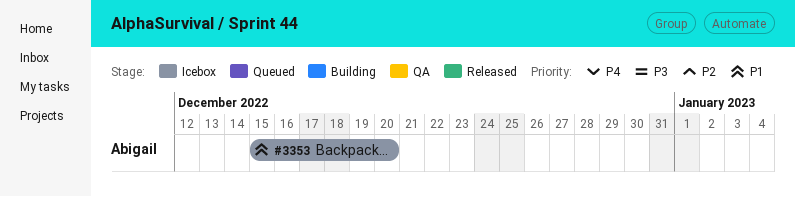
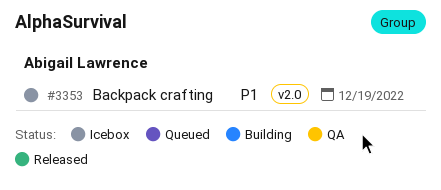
#3353, due: Dec 20 -> Dec 19

